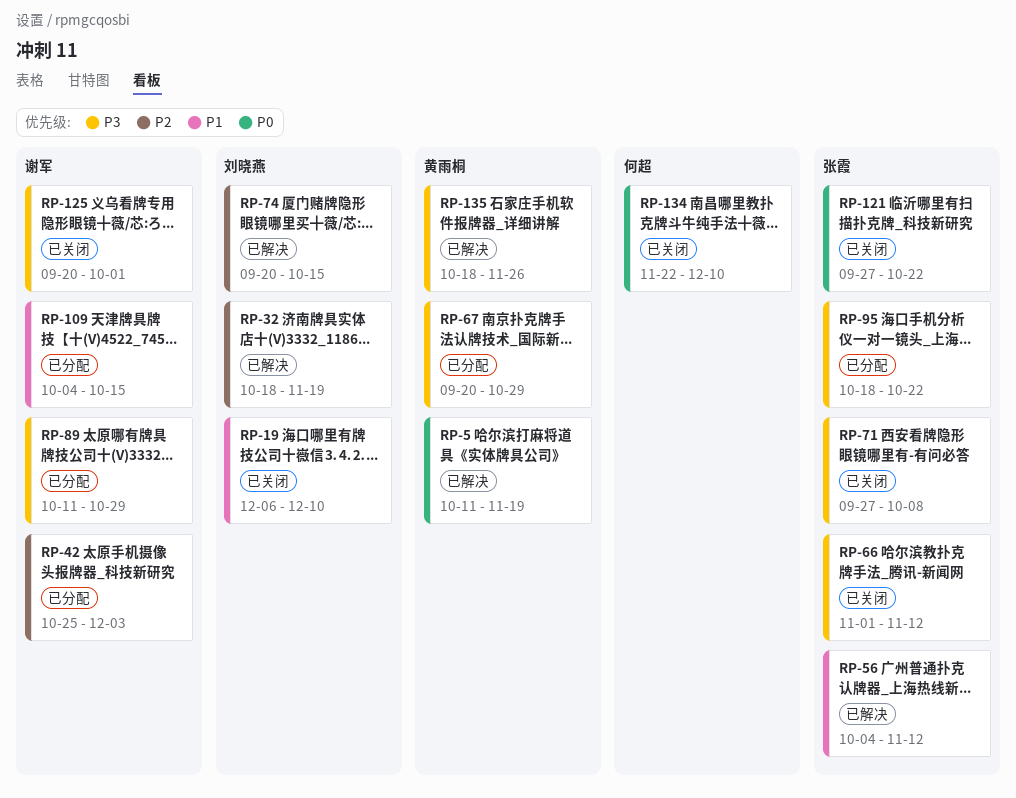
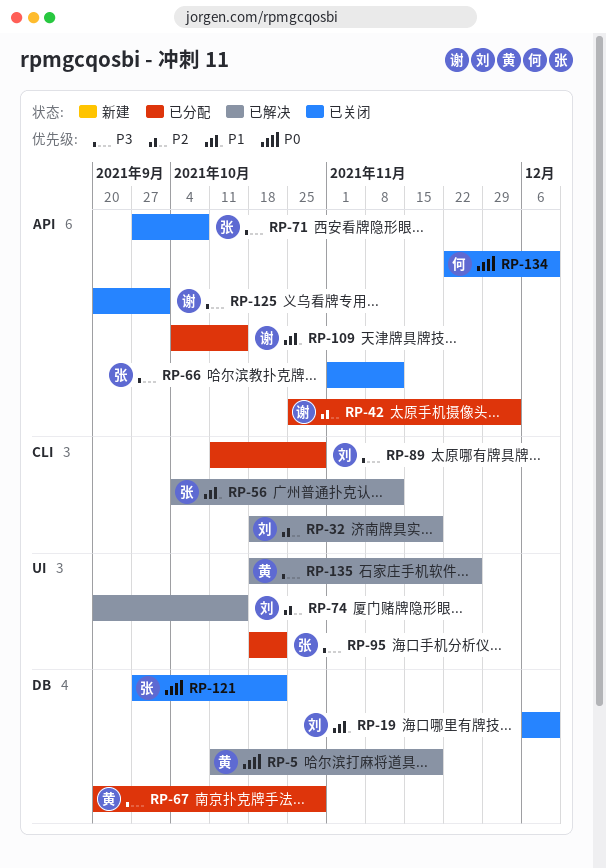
RP-89, owner: 谢军 -> 刘晓燕

